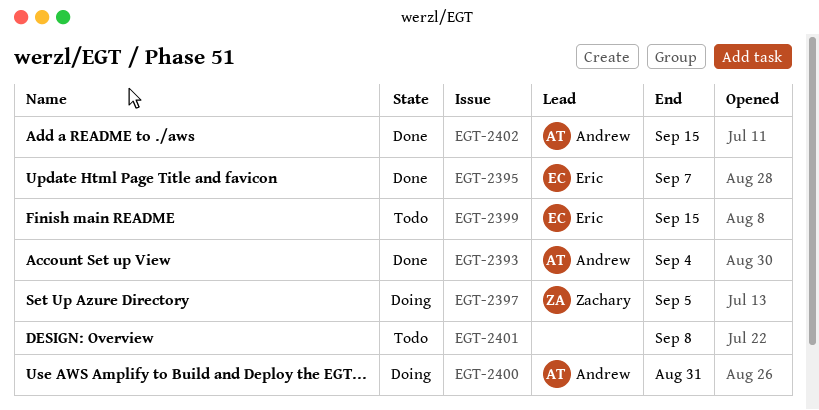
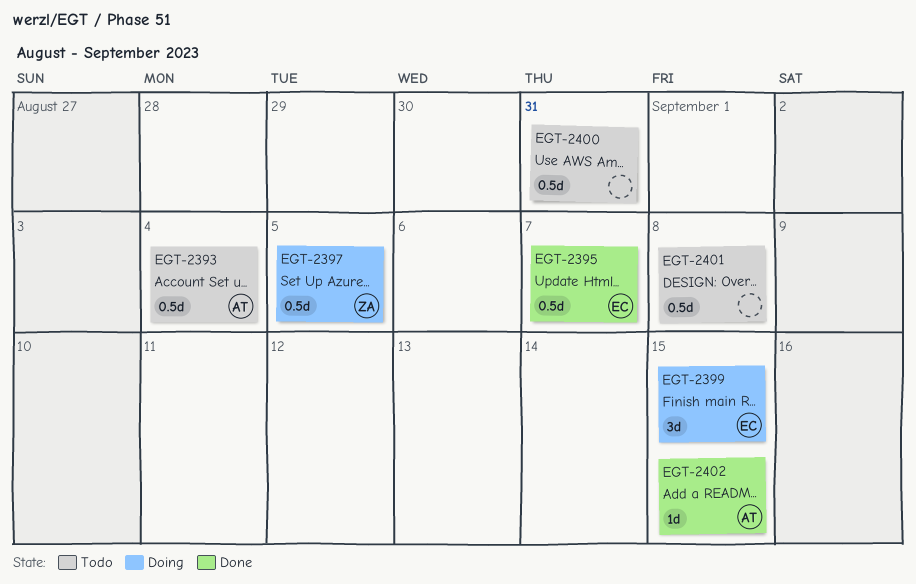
EGT-2393, status: Done -> Todo
EGT-2399, status: Todo -> Doing
EGT-2400, status: Doing -> Todo
EGT-2400, owner: Andrew -> none

